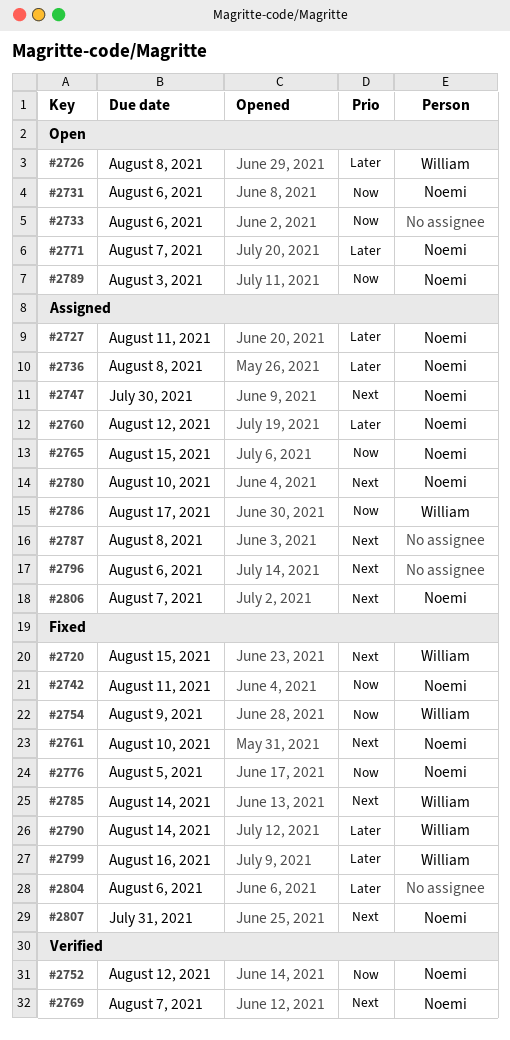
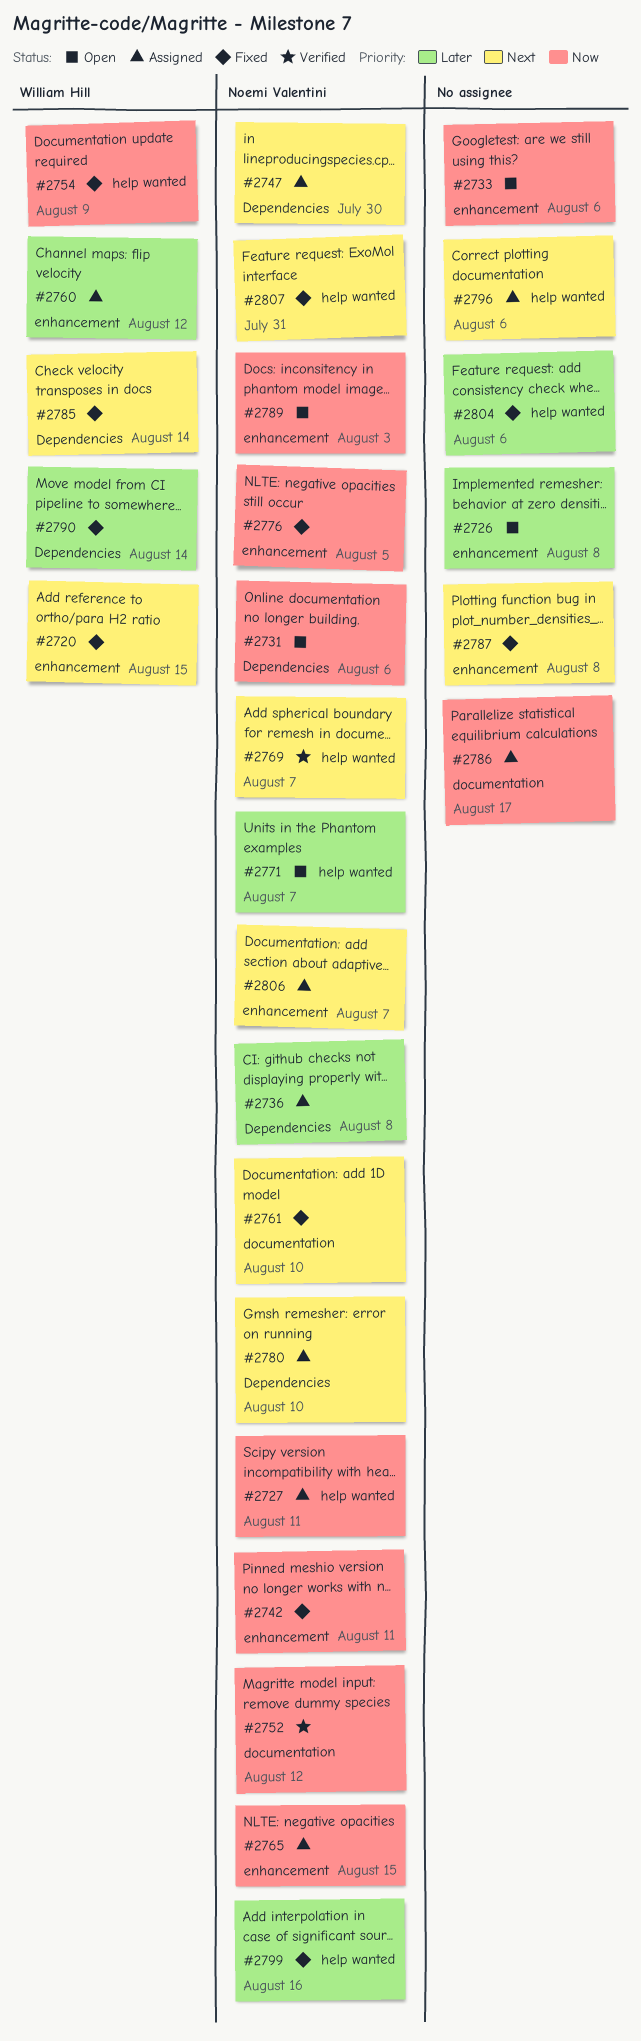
#2726, owner: William Hill -> none
#2727, priority: Later -> Now
#2760, owner: Noemi Valentini -> William Hill
#2786, owner: William Hill -> none
#2787, status: Assigned -> Fixed
#2799, owner: William Hill -> Noemi Valentini

